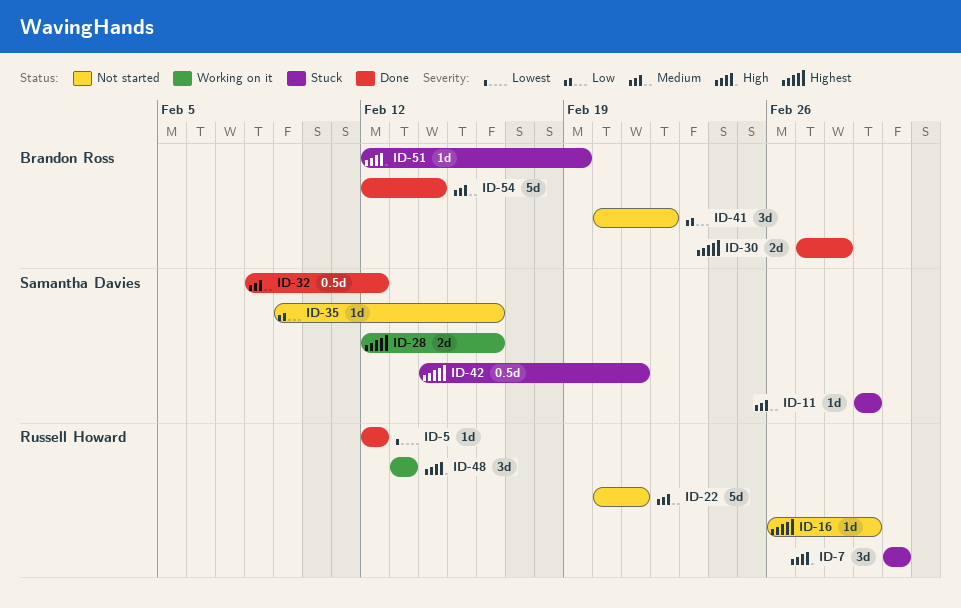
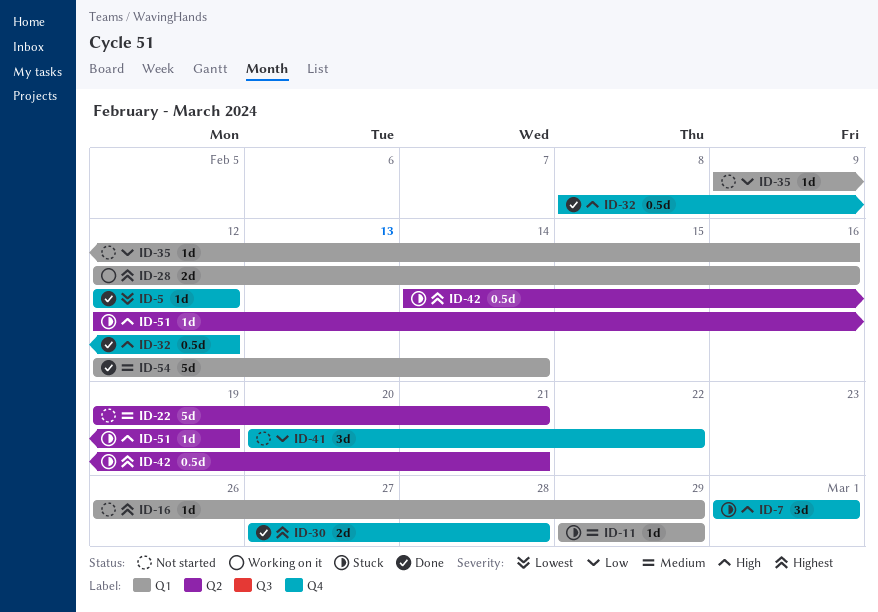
ID-22, start: Feb 20 -> Feb 19
ID-32, priority: Medium -> High
ID-48: present -> none

